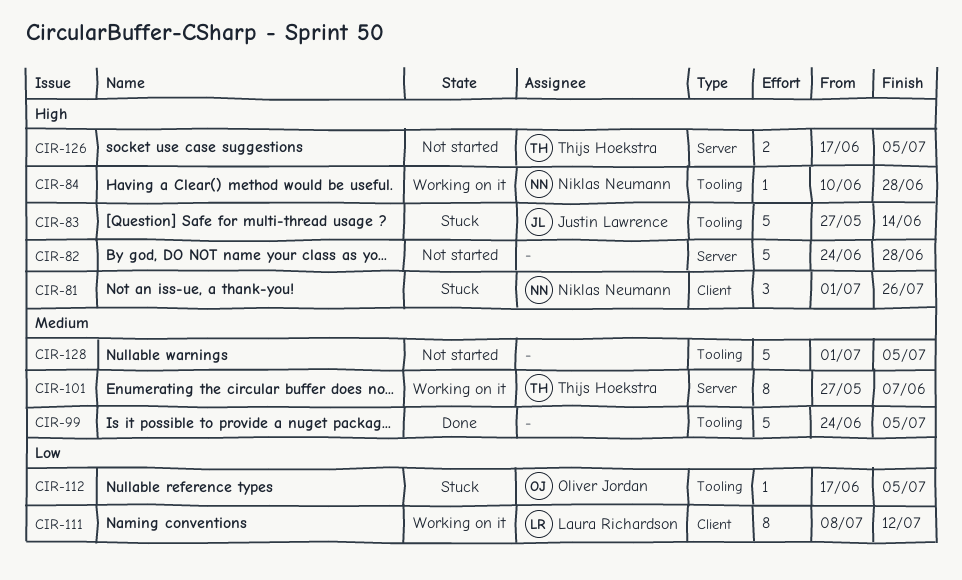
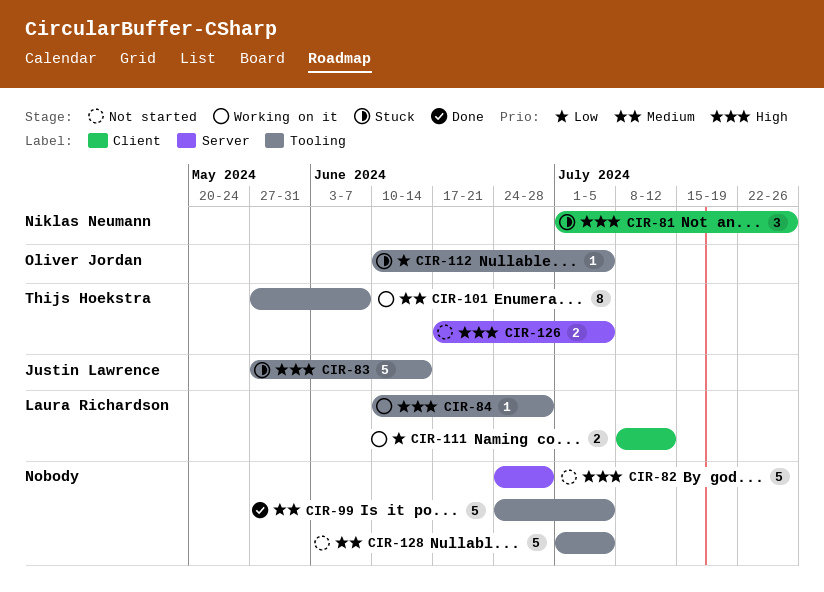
CIR-84, owner: Niklas Neumann -> Laura Richardson
CIR-101, label: Server -> Tooling
CIR-111, estimate: 8 -> 2
CIR-112, start: Jun 17 -> Jun 10

